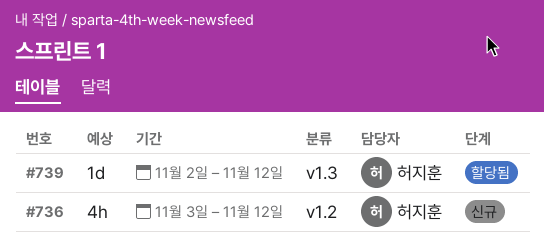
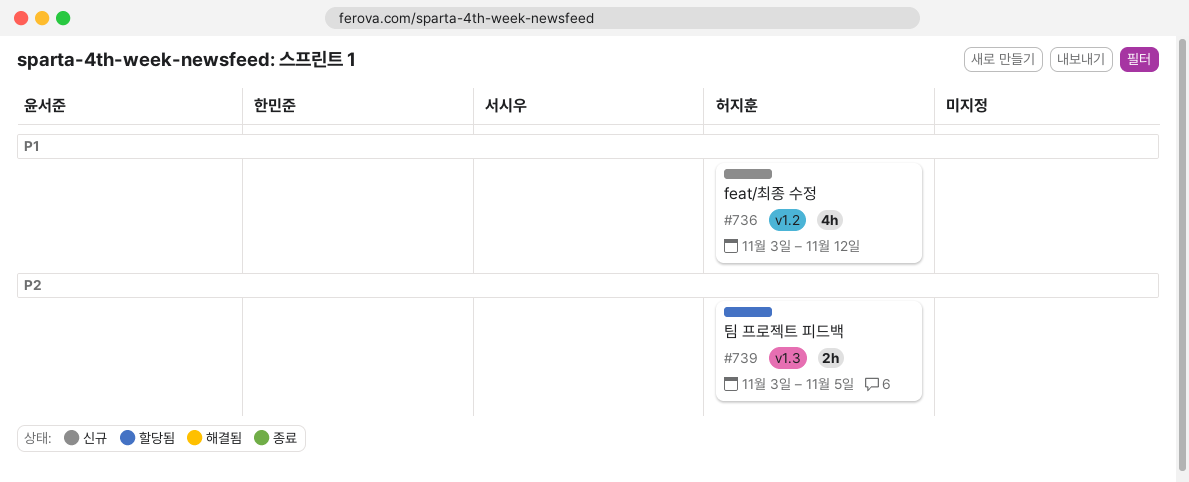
#739, estimate: 1d -> 2h
#739, start: Nov 2 -> Nov 3
#739, due: Nov 12 -> Nov 5

